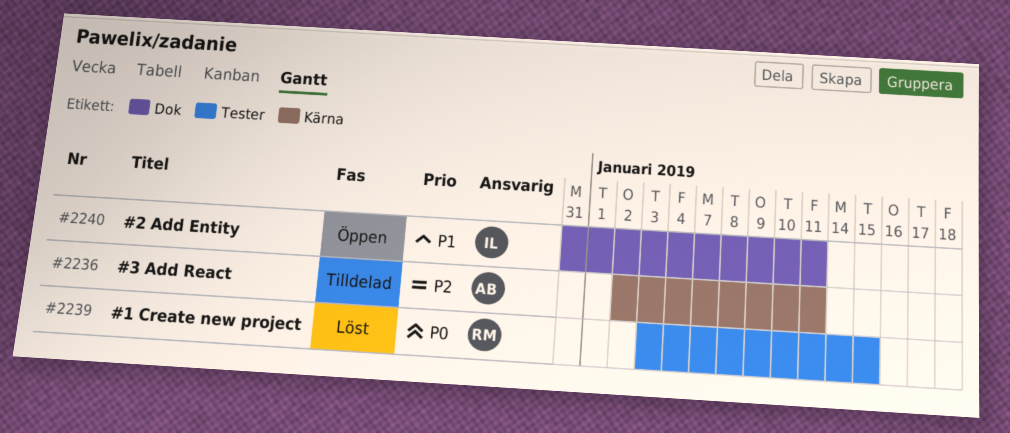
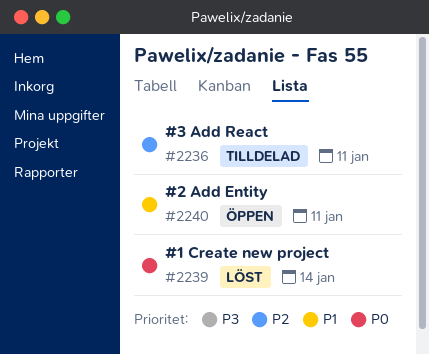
#2239, due: Jan 15 -> Jan 14

